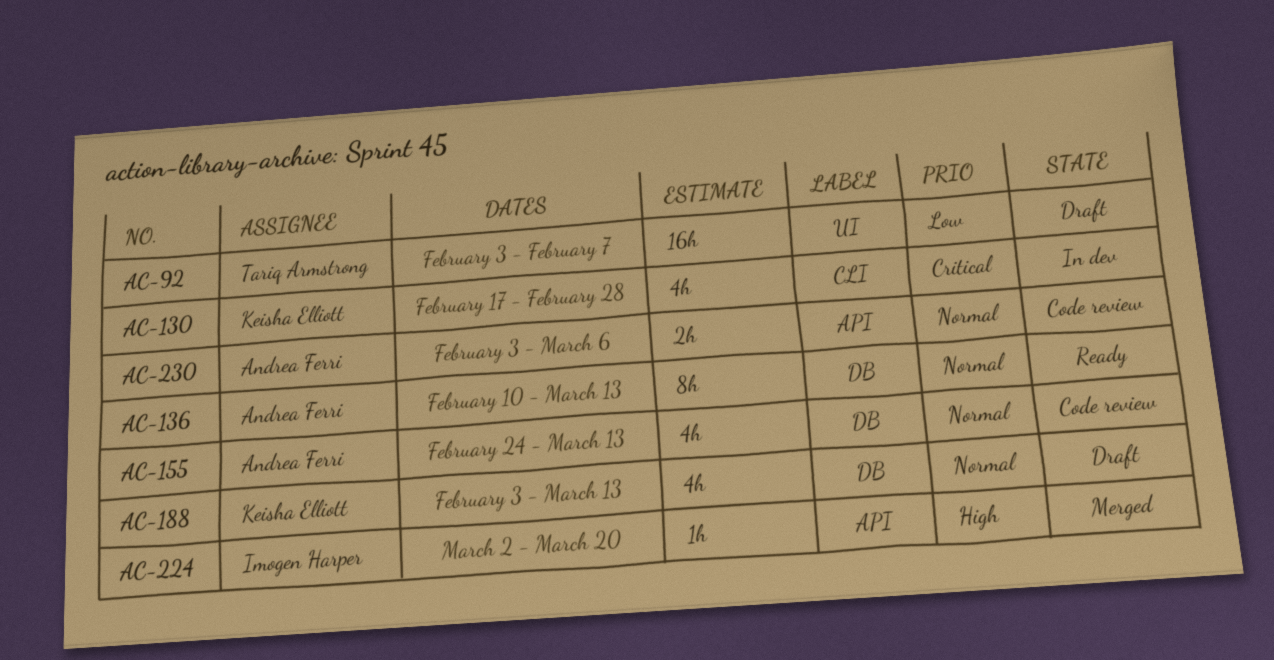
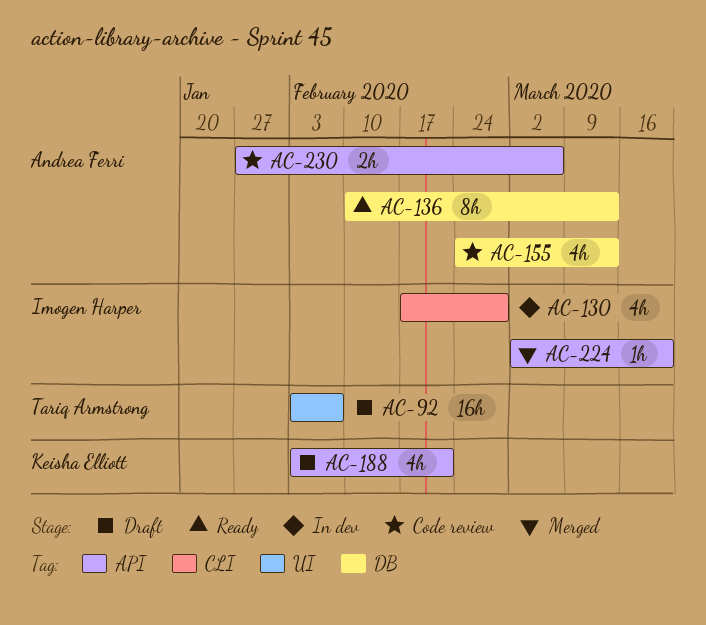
AC-130, owner: Keisha Elliott -> Imogen Harper
AC-188, label: DB -> API
AC-188, due: Mar 13 -> Feb 21
AC-230, start: Feb 3 -> Jan 27

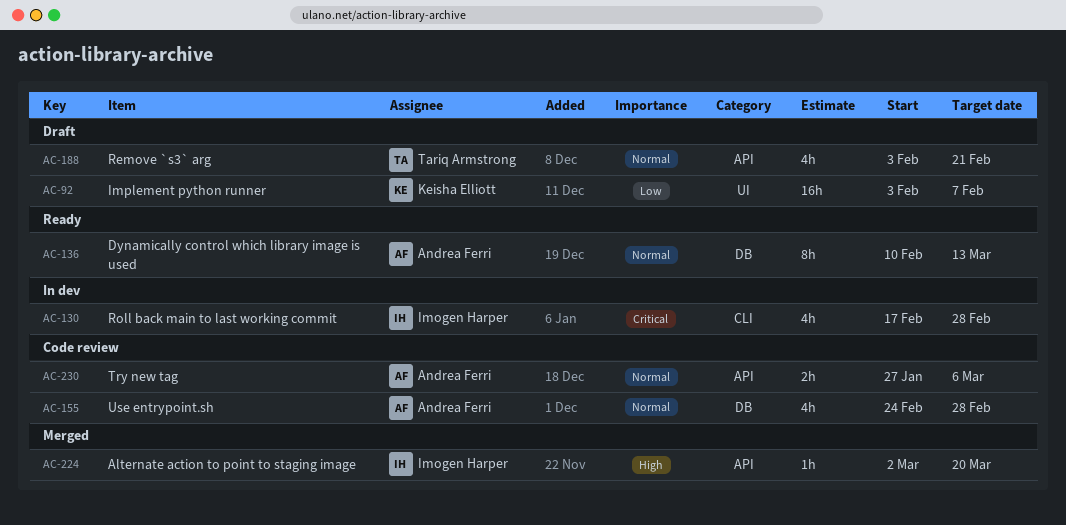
AC-92, owner: Tariq Armstrong -> Keisha Elliott
AC-155, due: Mar 13 -> Feb 28
AC-188, owner: Keisha Elliott -> Tariq Armstrong

